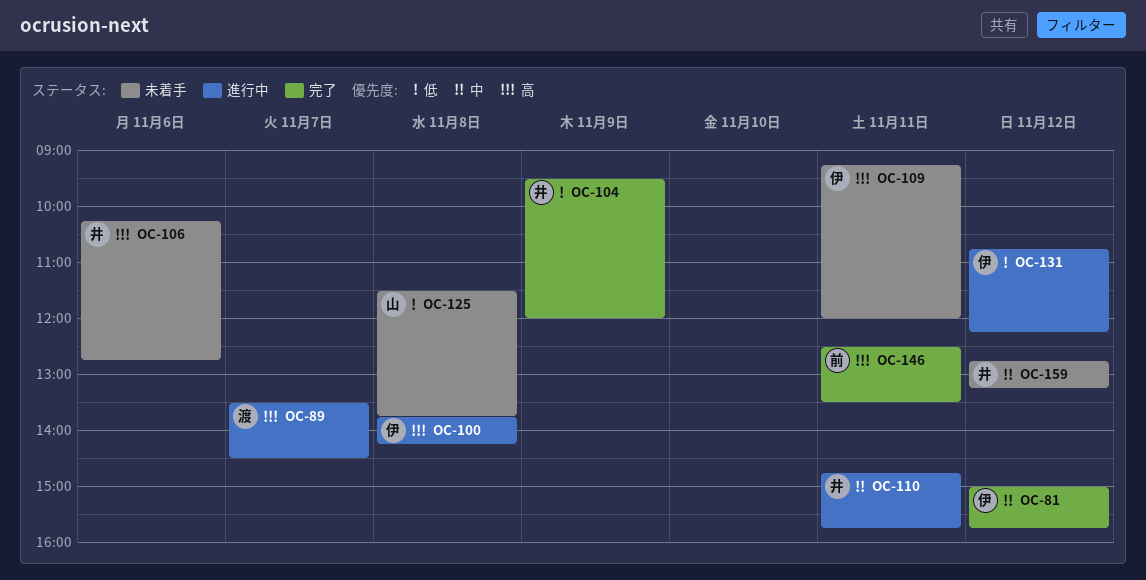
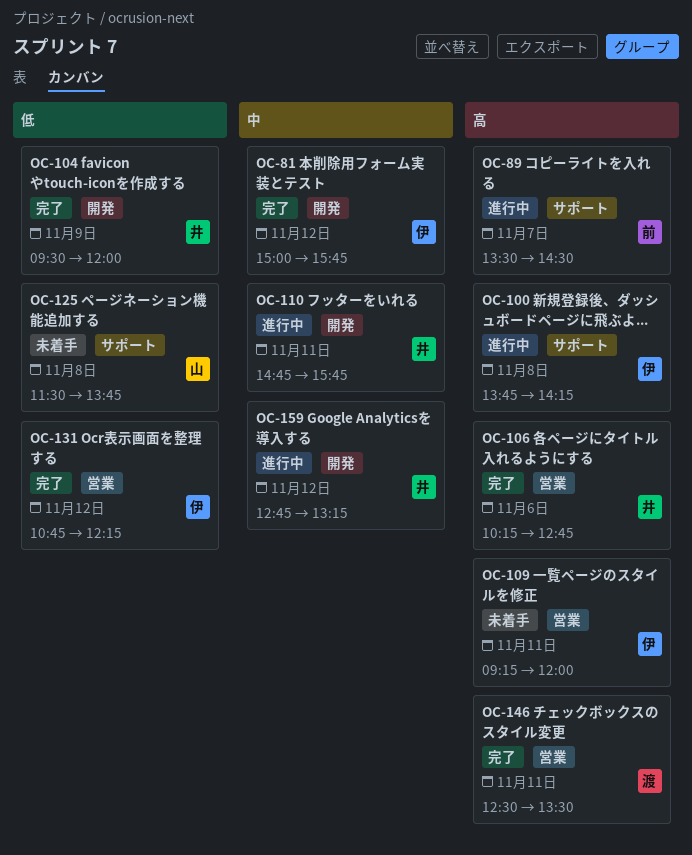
OC-89, owner: 渡 -> 前
OC-106, status: 未着手 -> 完了
OC-131, status: 進行中 -> 完了
OC-146, owner: 前 -> 渡
OC-159, status: 未着手 -> 進行中

